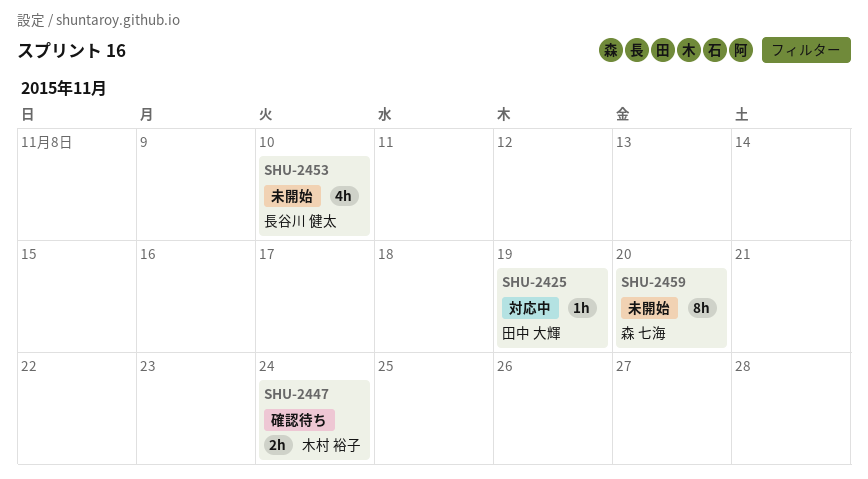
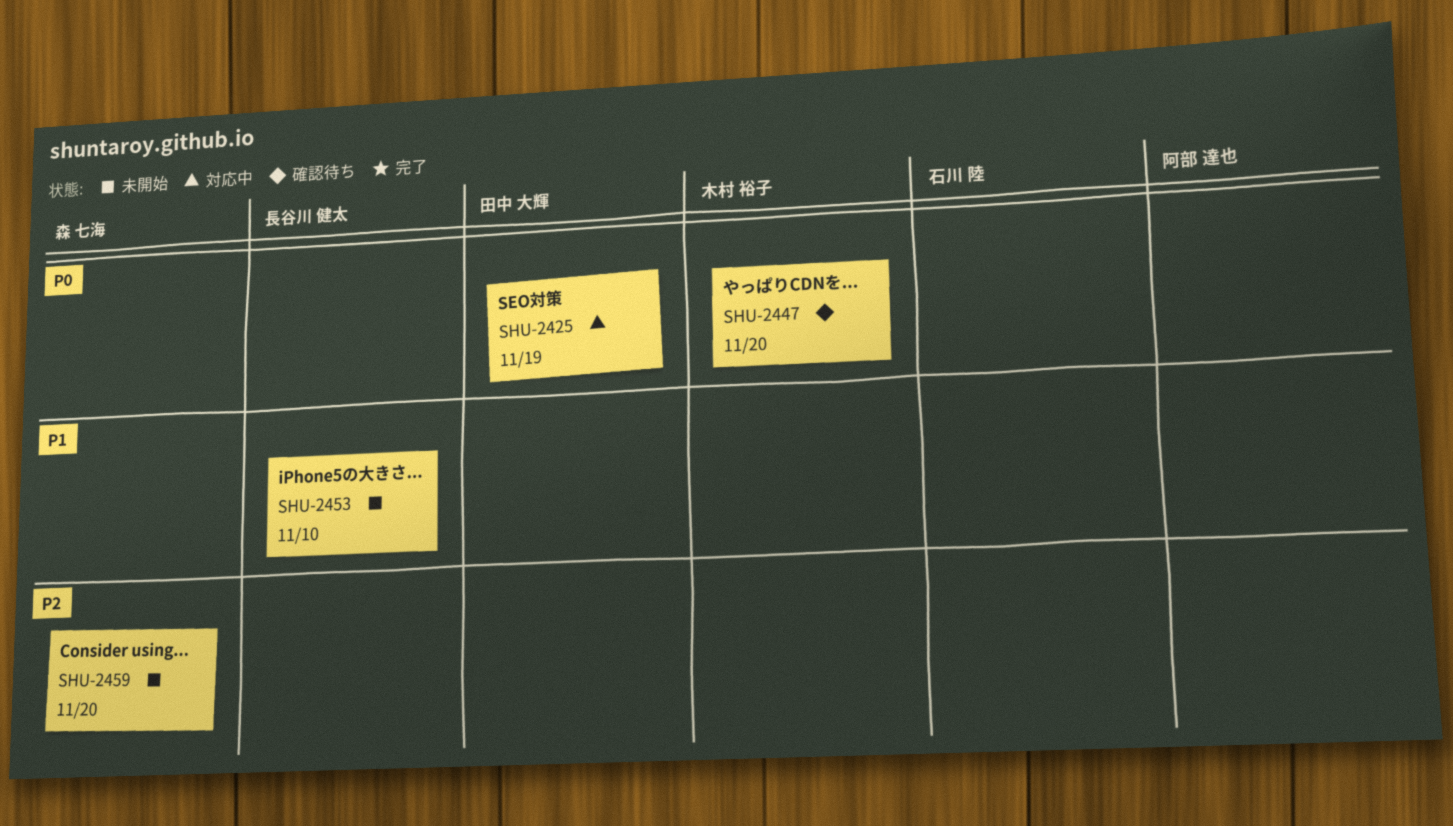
SHU-2447, due: Nov 24 -> Nov 20

